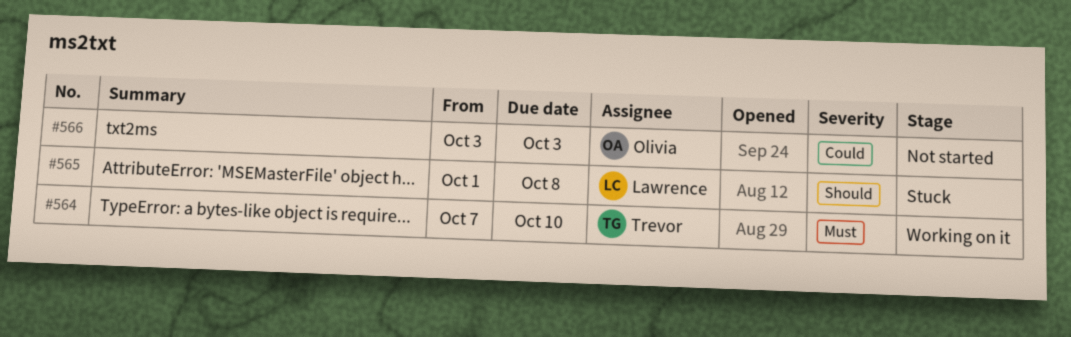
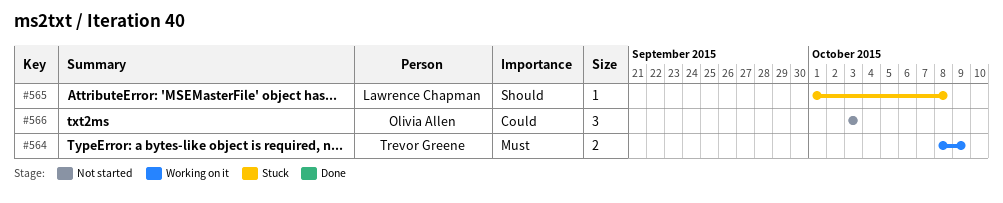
#564, start: Oct 7 -> Oct 8
#564, due: Oct 10 -> Oct 9

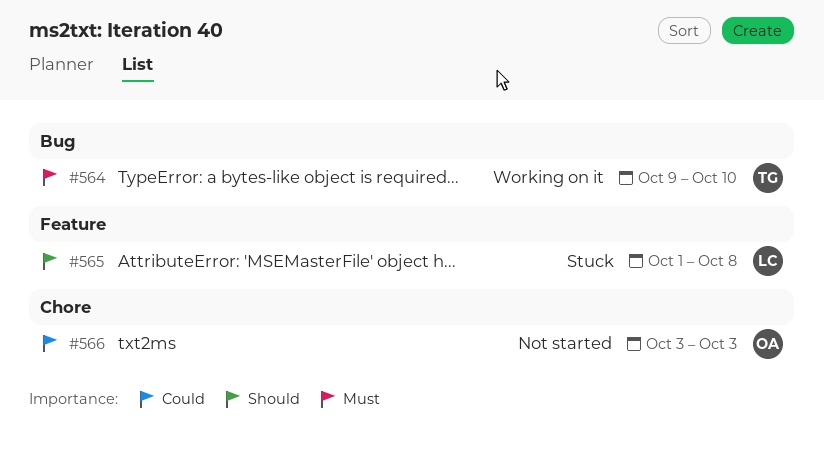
#564, start: Oct 8 -> Oct 9
#564, due: Oct 9 -> Oct 10

